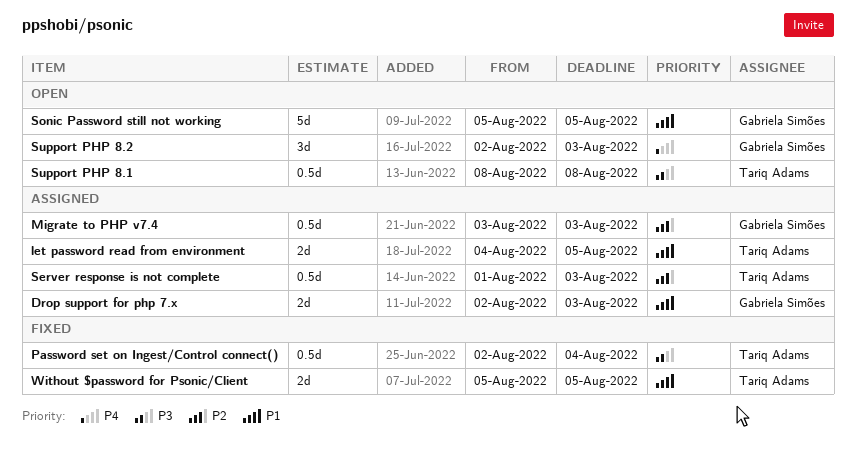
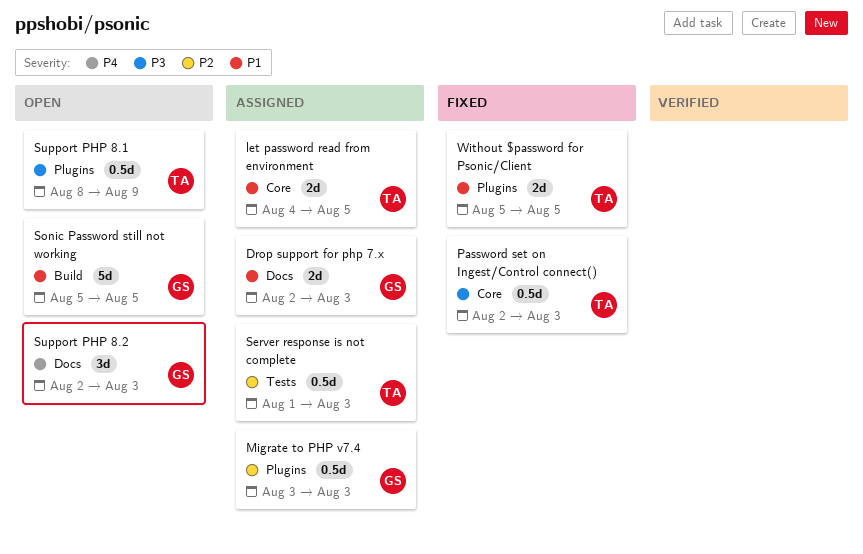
Password set on Ingest/Control connect(), due: Aug 4 -> Aug 3
Support PHP 8.1, due: Aug 8 -> Aug 9

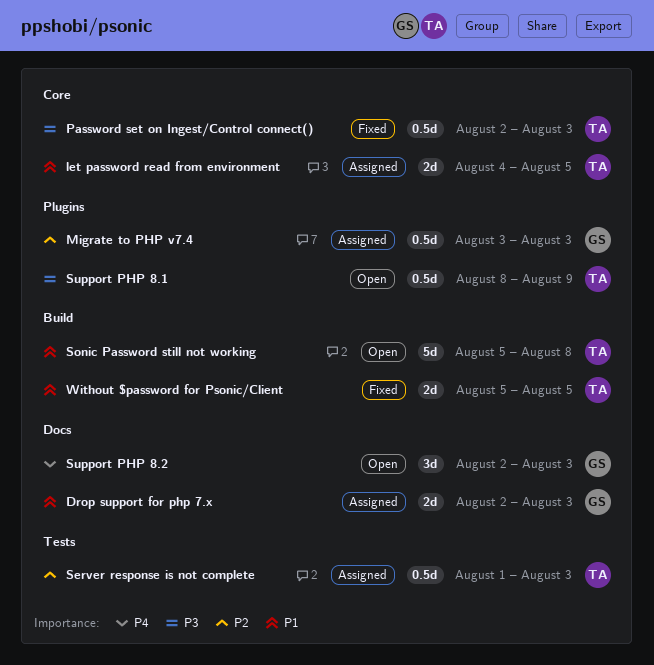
Sonic Password still not working, owner: GS -> TA
Sonic Password still not working, due: Aug 5 -> Aug 8
Without $password for Psonic/Client, label: Plugins -> Build

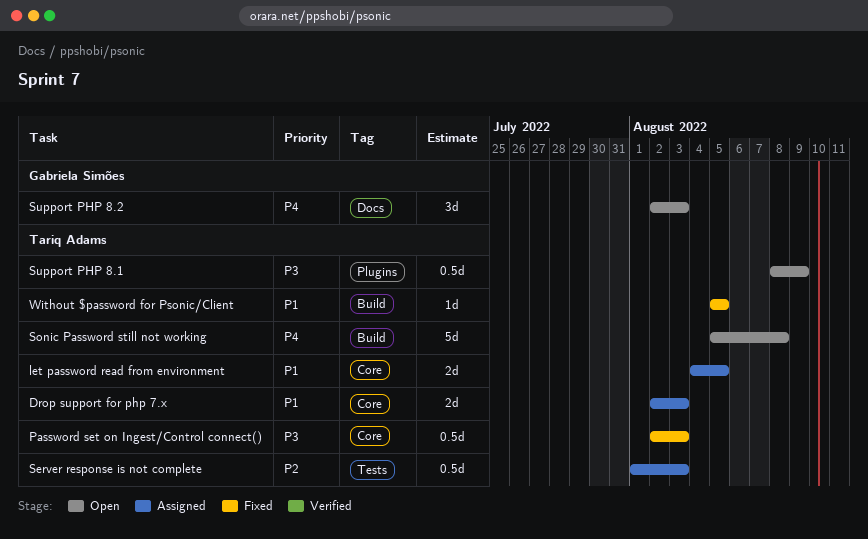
Drop support for php 7.x, owner: Gabriela Simões -> Tariq Adams
Drop support for php 7.x, label: Docs -> Core
Migrate to PHP v7.4: present -> none
Sonic Password still not working, priority: P1 -> P4
Without $password for Psonic/Client, estimate: 2d -> 1d

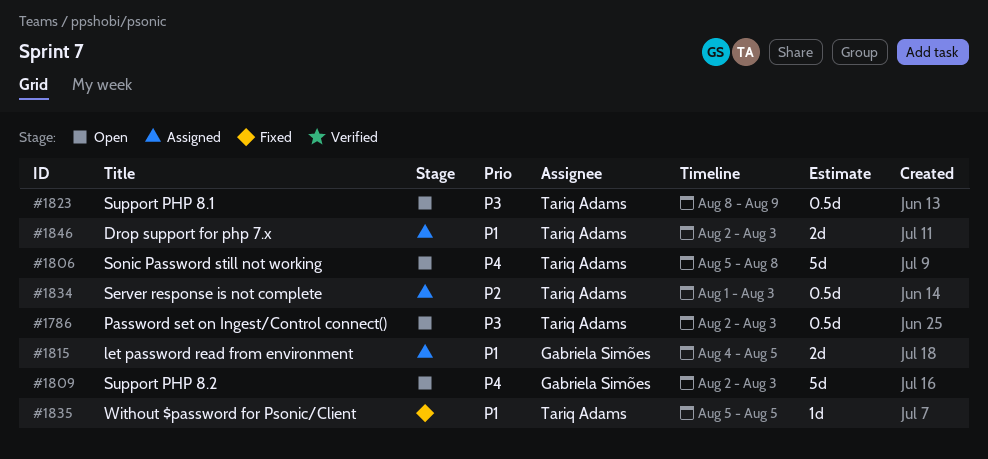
let password read from environment, owner: Tariq Adams -> Gabriela Simões
Password set on Ingest/Control connect(), status: Fixed -> Open
Support PHP 8.2, estimate: 3d -> 5d

